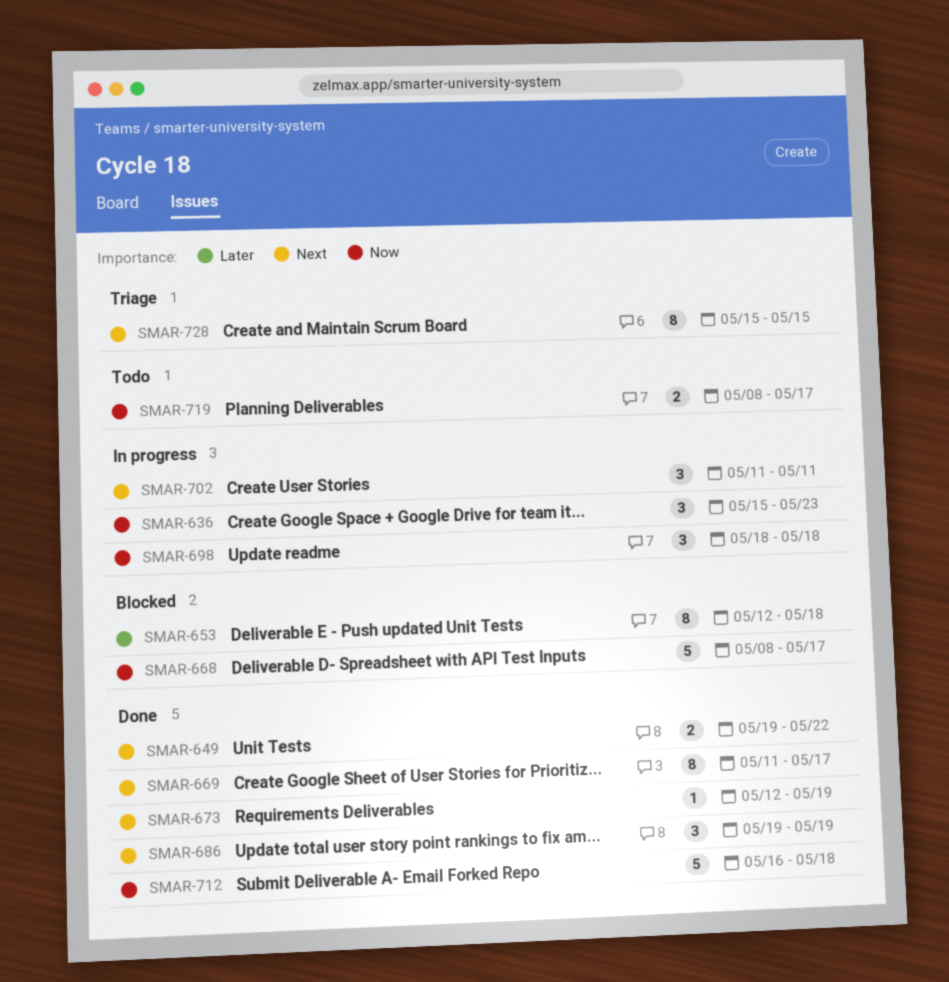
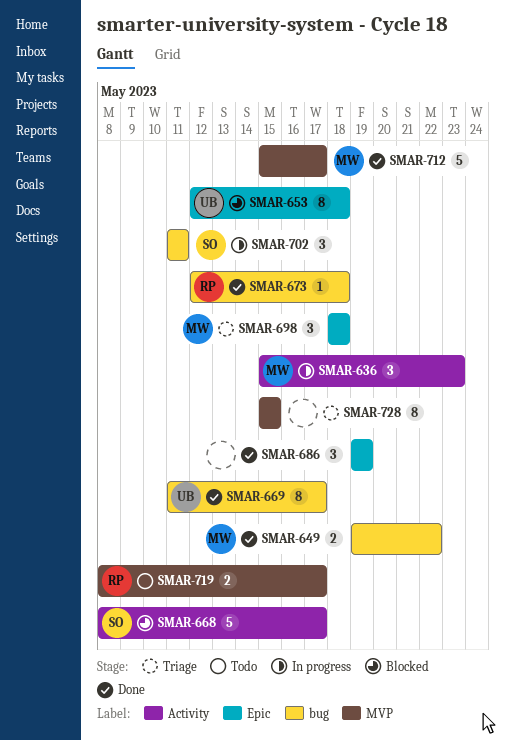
SMAR-673, due: May 19 -> May 18
SMAR-698, status: In progress -> Triage
SMAR-712, start: May 16 -> May 15
SMAR-712, due: May 18 -> May 17

